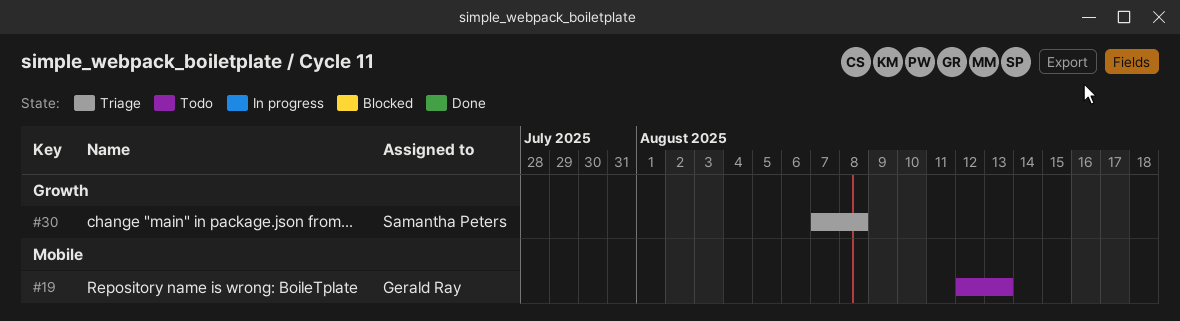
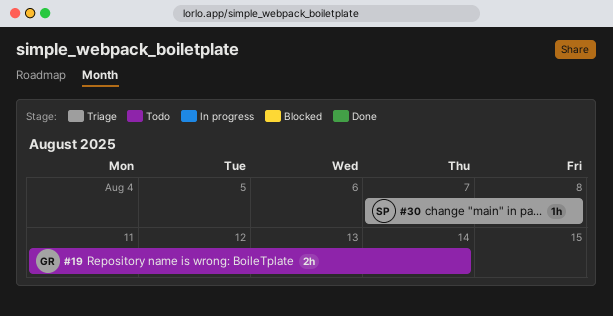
#19, start: Aug 12 -> Aug 11
#19, due: Aug 13 -> Aug 14

